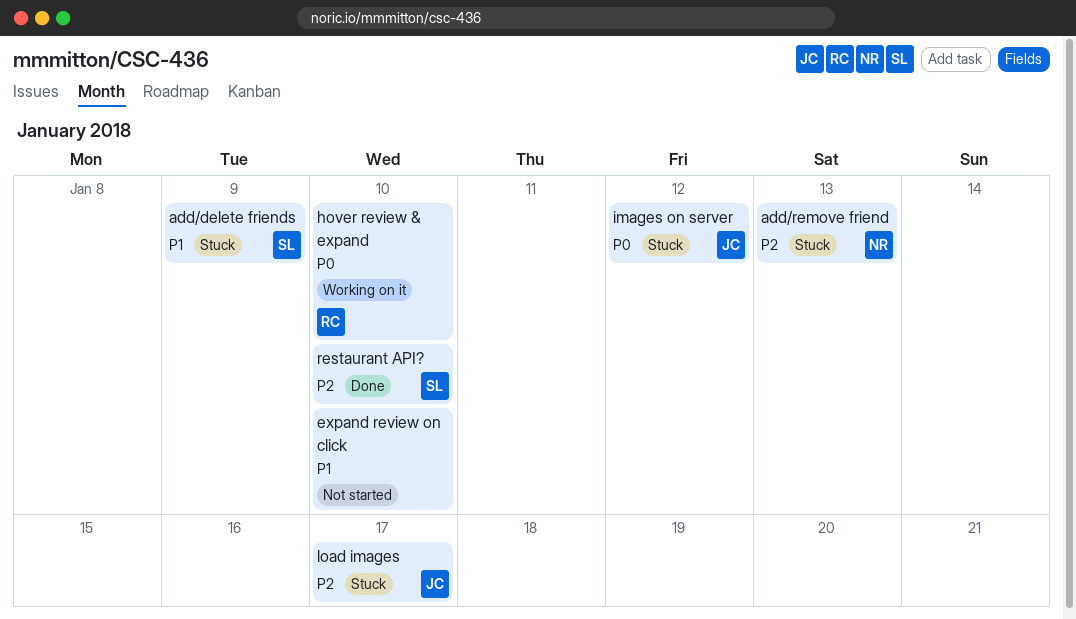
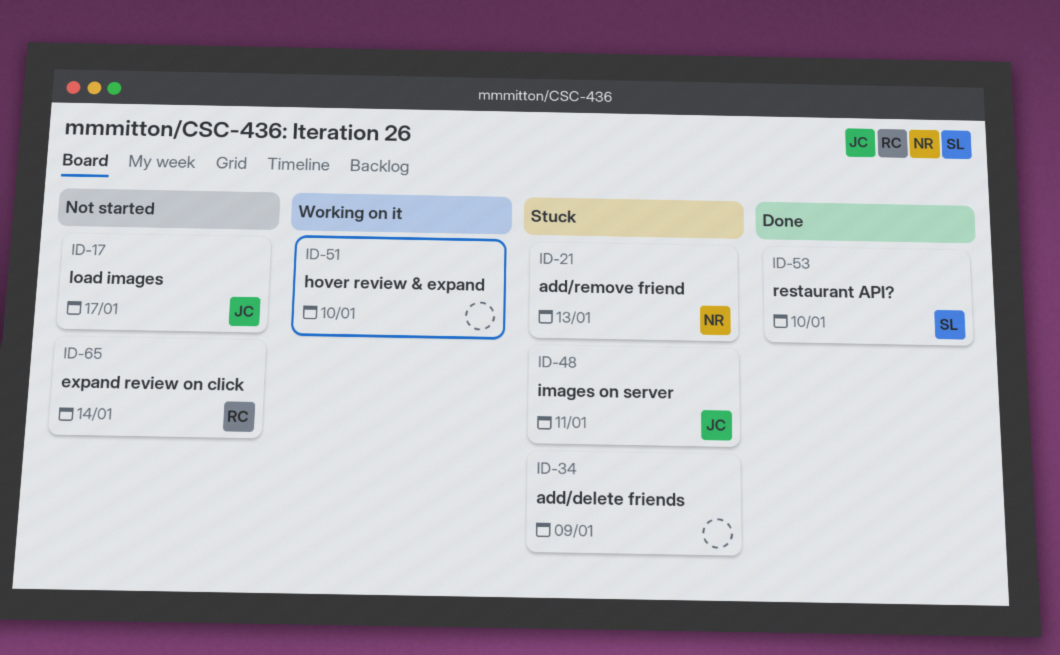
add/delete friends, owner: SL -> none
expand review on click, owner: none -> RC
expand review on click, due: Jan 10 -> Jan 14
hover review & expand, owner: RC -> none
images on server, due: Jan 12 -> Jan 11
load images, status: Stuck -> Not started

